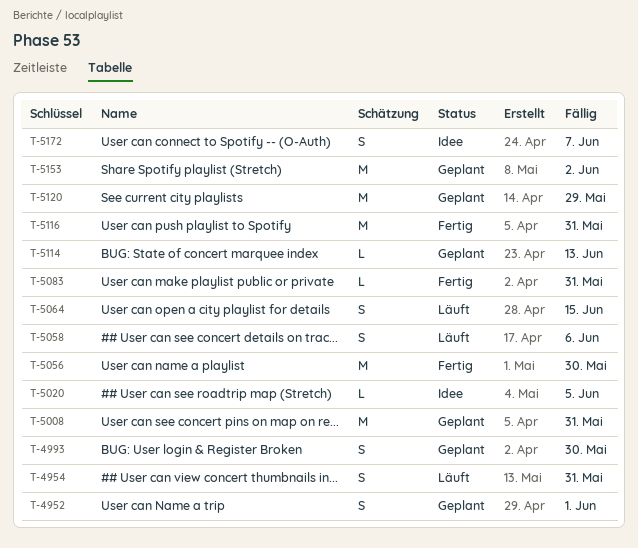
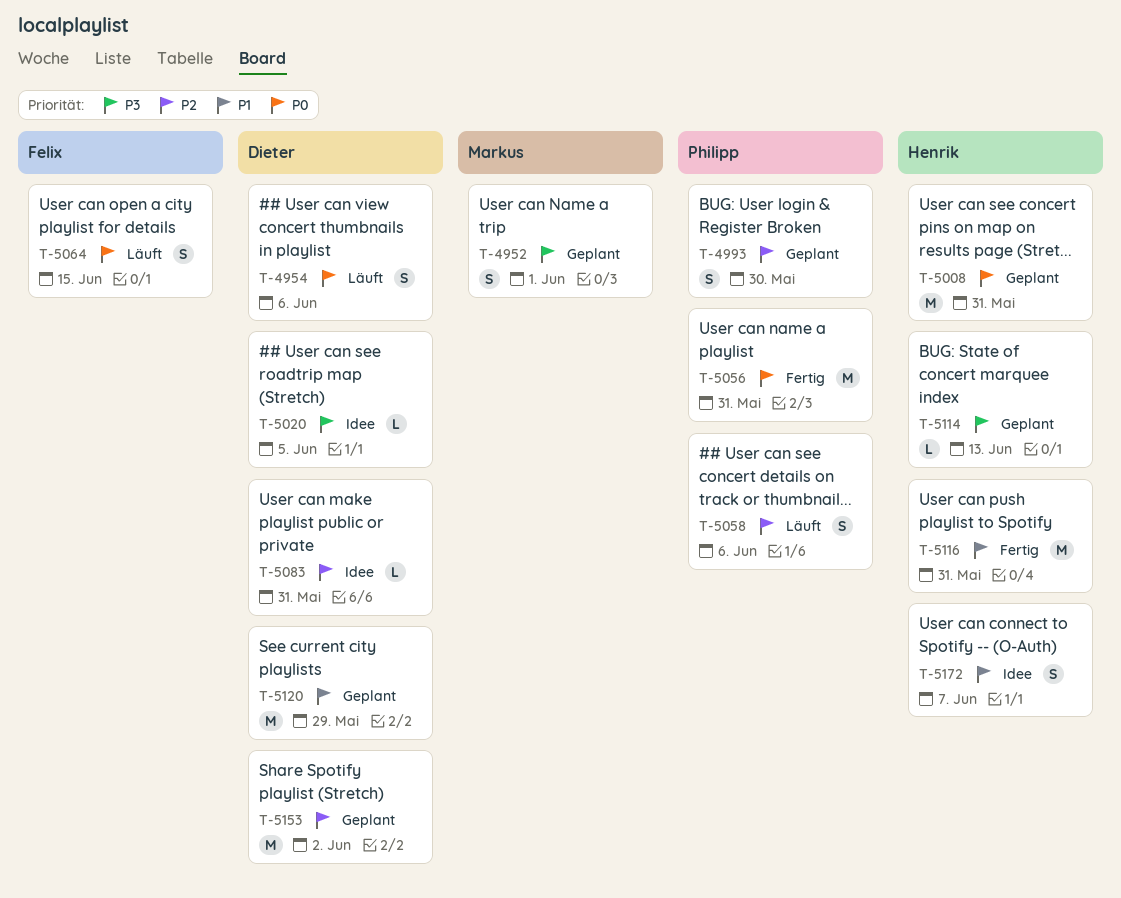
T-4954, due: May 31 -> Jun 6
T-5056, due: May 30 -> May 31
T-5083, status: Fertig -> Idee

